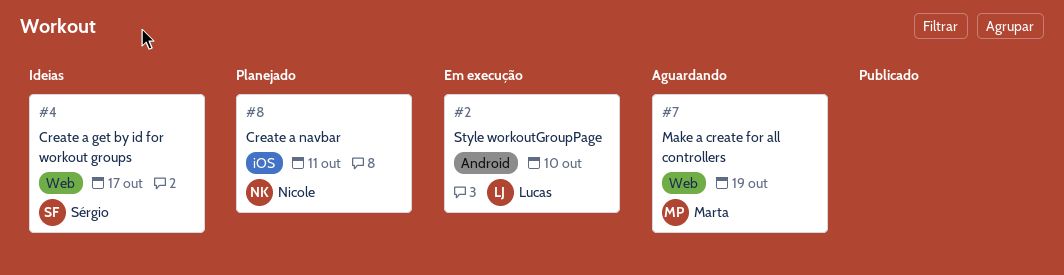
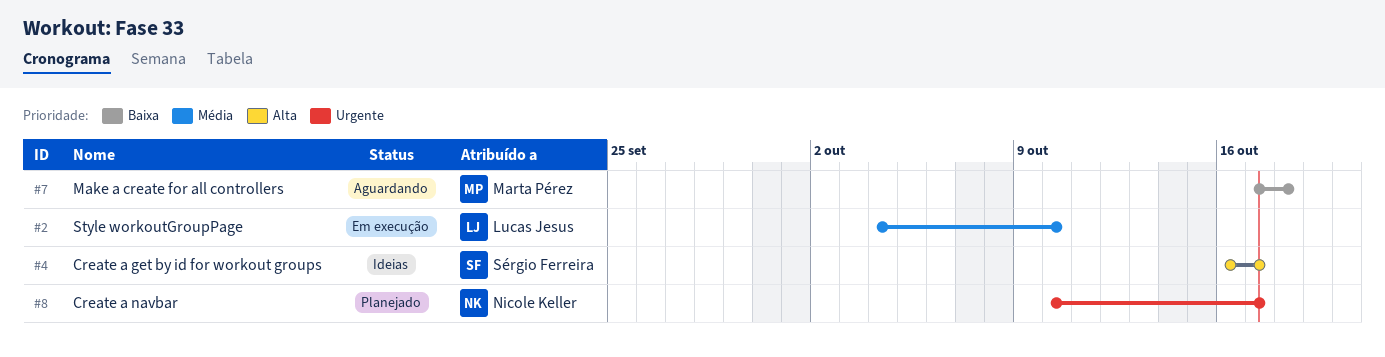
#7, due: Oct 19 -> Oct 18
#8, due: Oct 11 -> Oct 17

